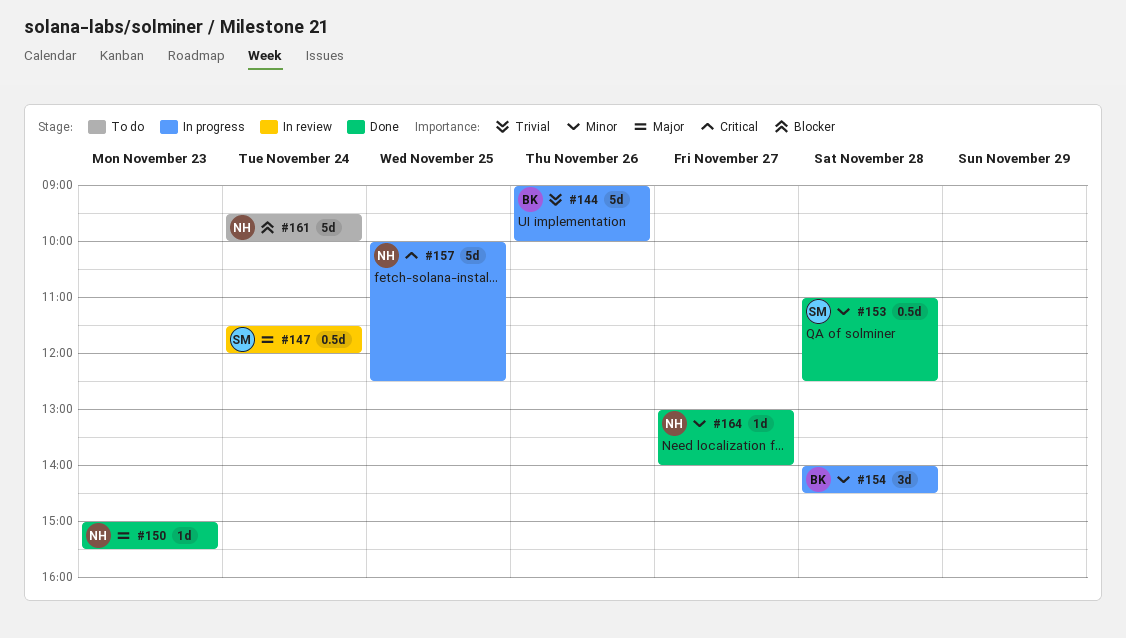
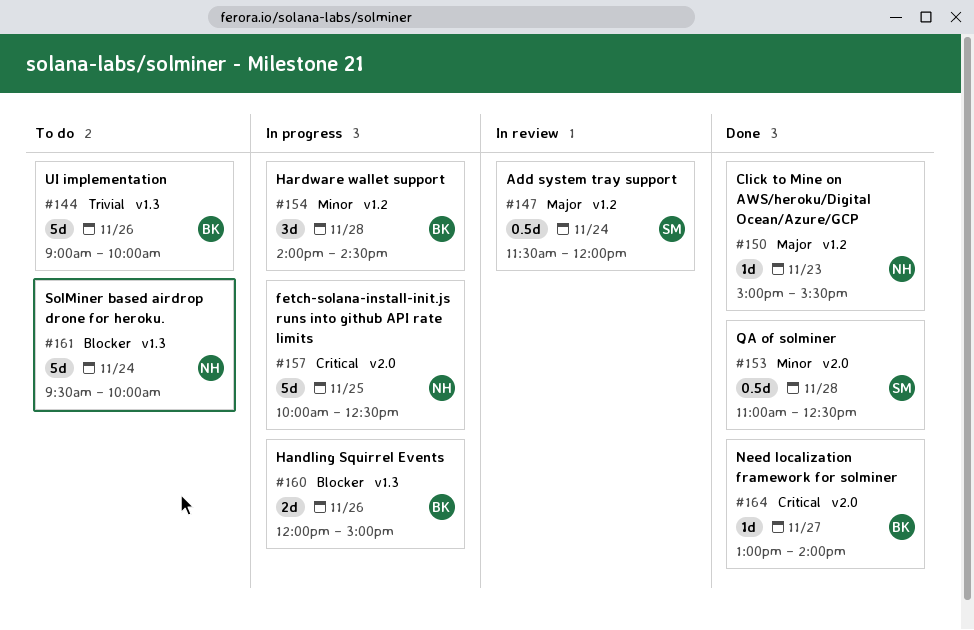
#144, status: In progress -> To do
#160: none -> present
#164, owner: NH -> BK
#164, priority: Minor -> Critical

